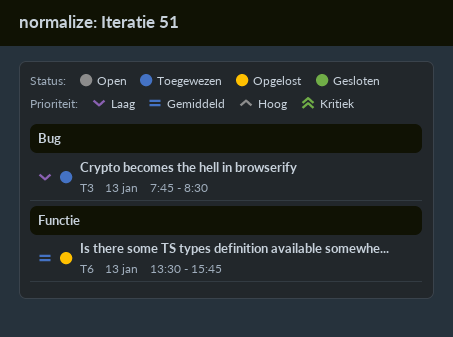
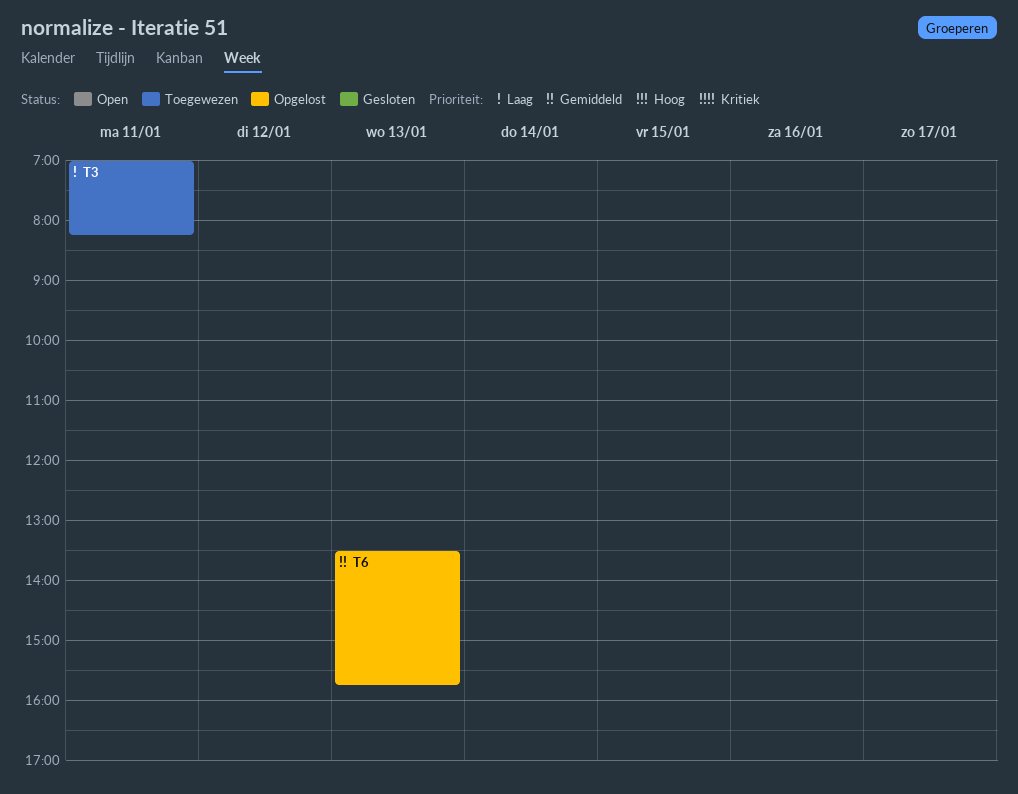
T3, day: Jan 13 -> Jan 11
T3, begins: 07:45 -> 07:00
T3, ends: 08:30 -> 08:15

